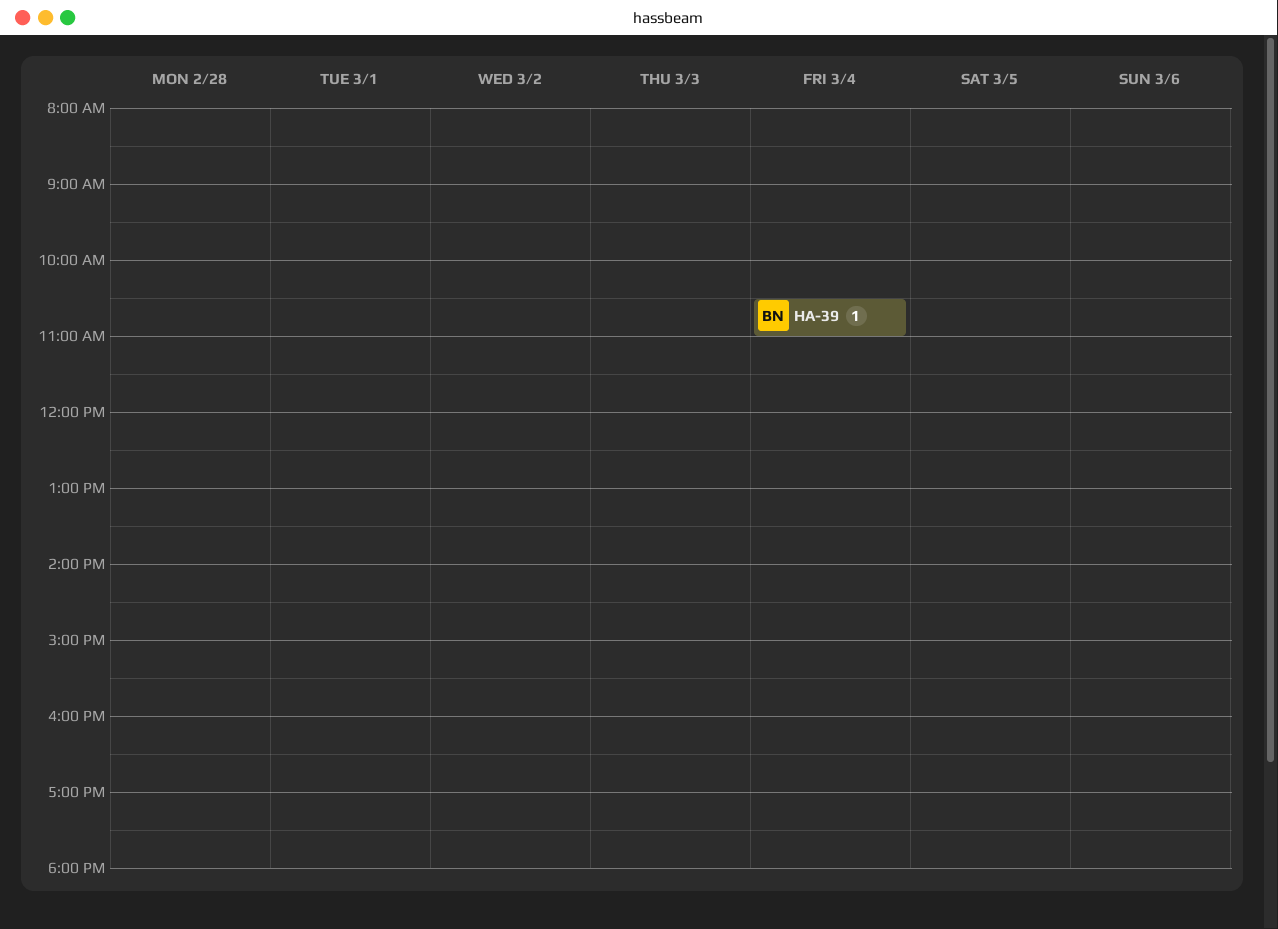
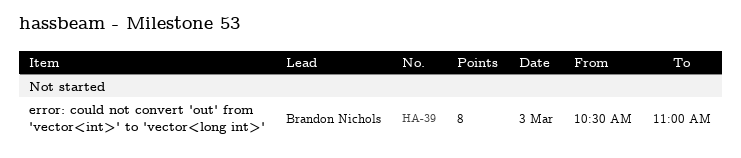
HA-39, estimate: 1 -> 8
HA-39, day: Mar 4 -> Mar 3

